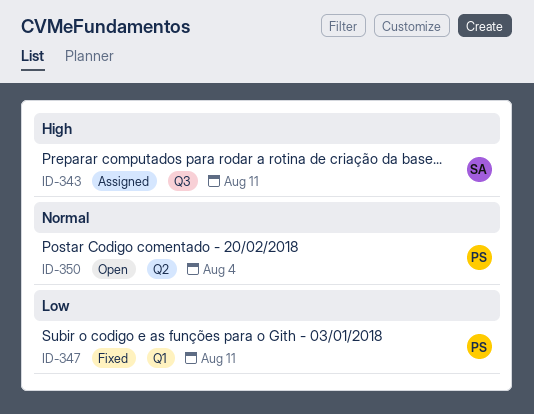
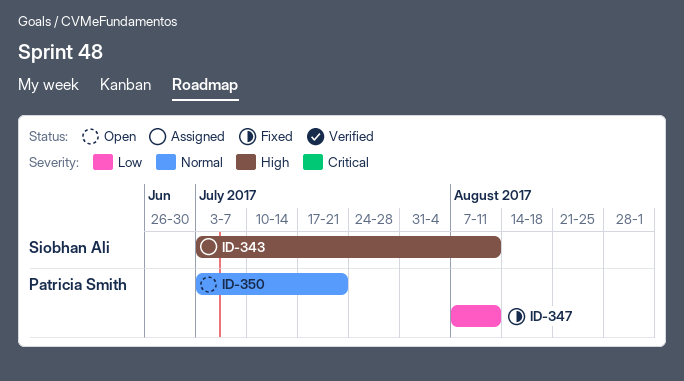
ID-350, due: Aug 4 -> Jul 21

